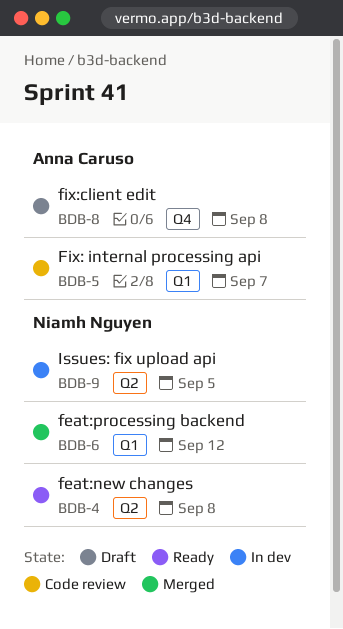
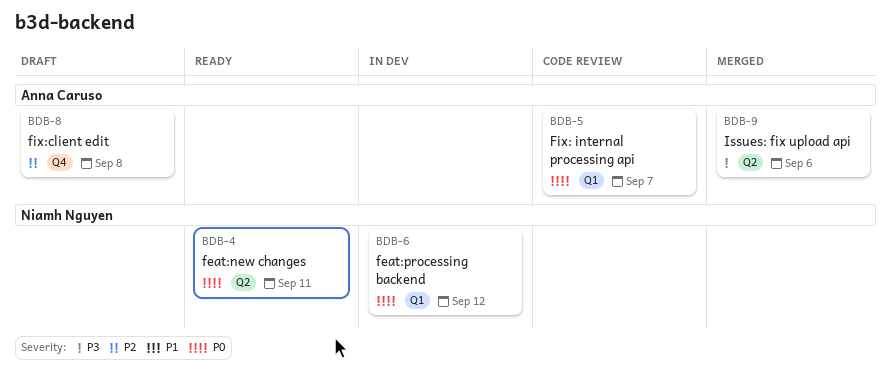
BDB-4, due: Sep 8 -> Sep 11
BDB-6, status: Merged -> In dev
BDB-9, status: In dev -> Merged
BDB-9, owner: Niamh Nguyen -> Anna Caruso
BDB-9, due: Sep 5 -> Sep 6

